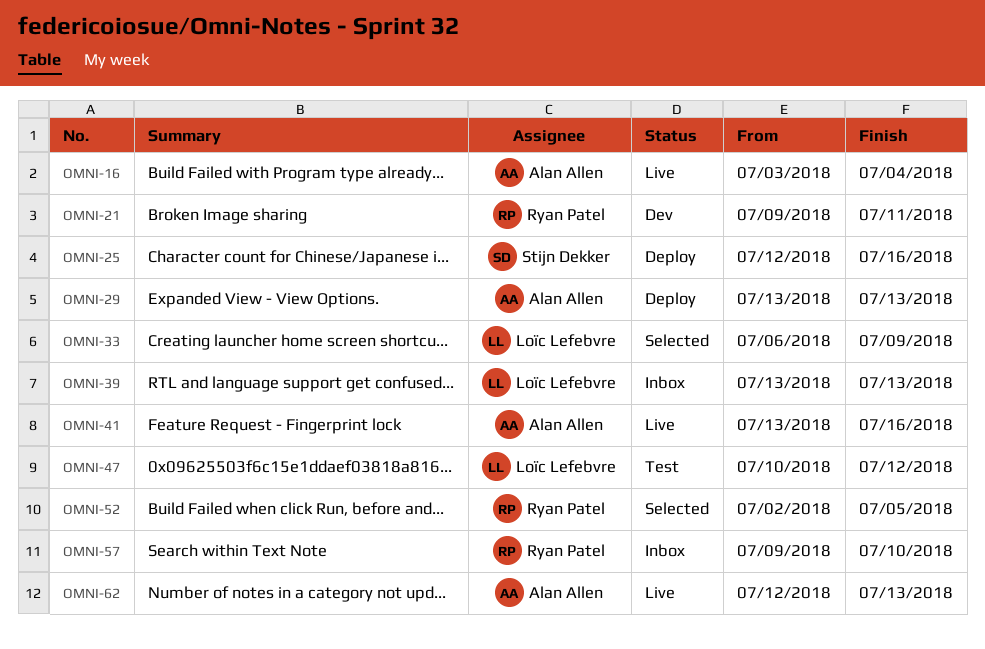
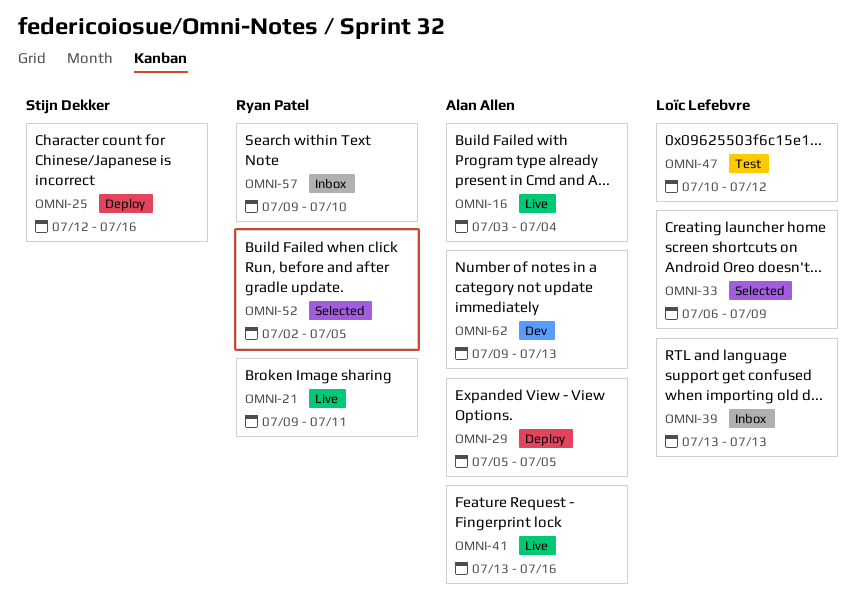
OMNI-21, status: Dev -> Live
OMNI-29, start: Jul 13 -> Jul 5
OMNI-29, due: Jul 13 -> Jul 5
OMNI-62, status: Live -> Dev
OMNI-62, start: Jul 12 -> Jul 9

